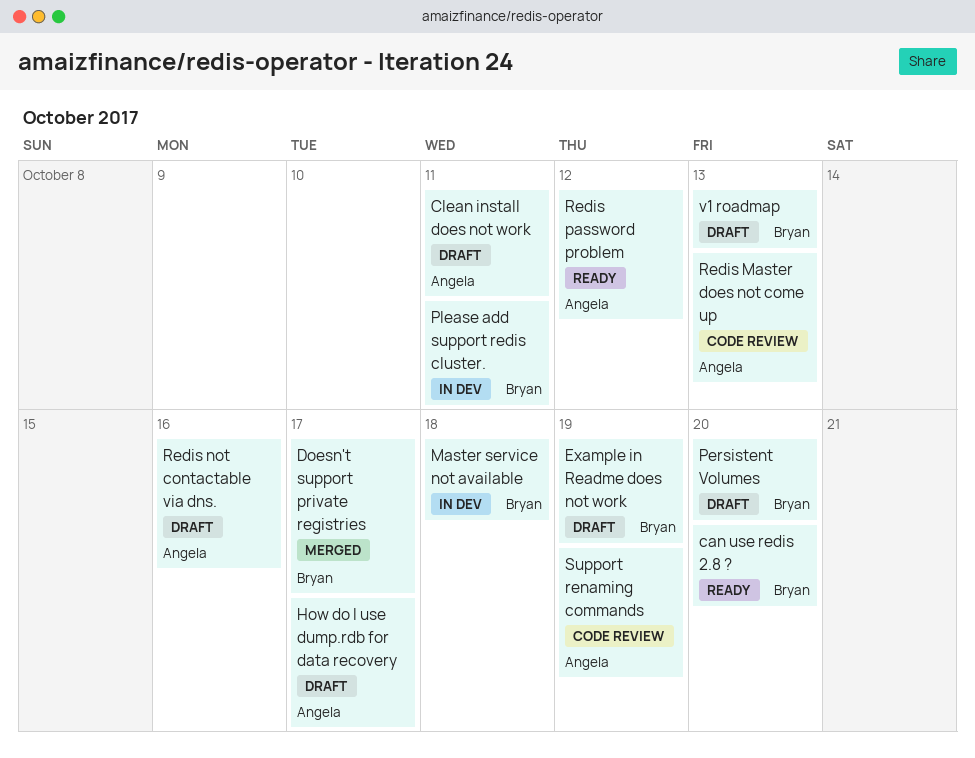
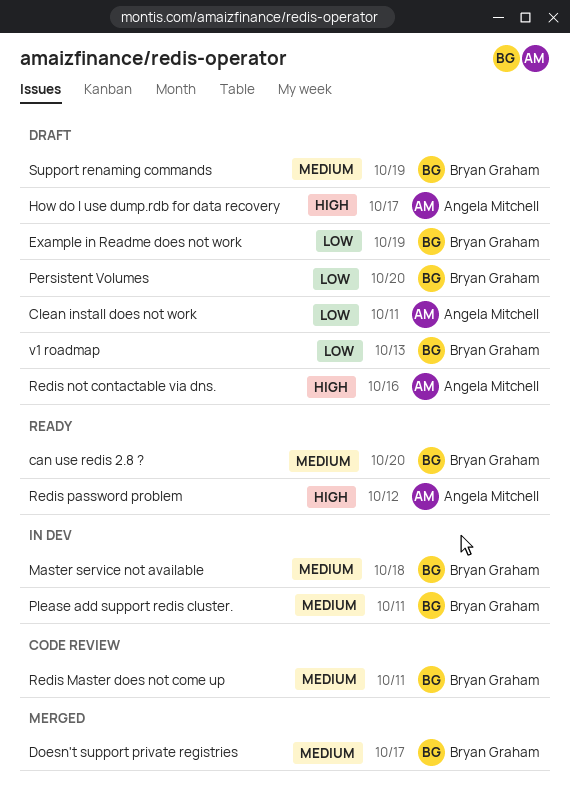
Redis Master does not come up, owner: Angela Mitchell -> Bryan Graham
Redis Master does not come up, due: Oct 13 -> Oct 11
Support renaming commands, status: Code review -> Draft
Support renaming commands, owner: Angela Mitchell -> Bryan Graham

